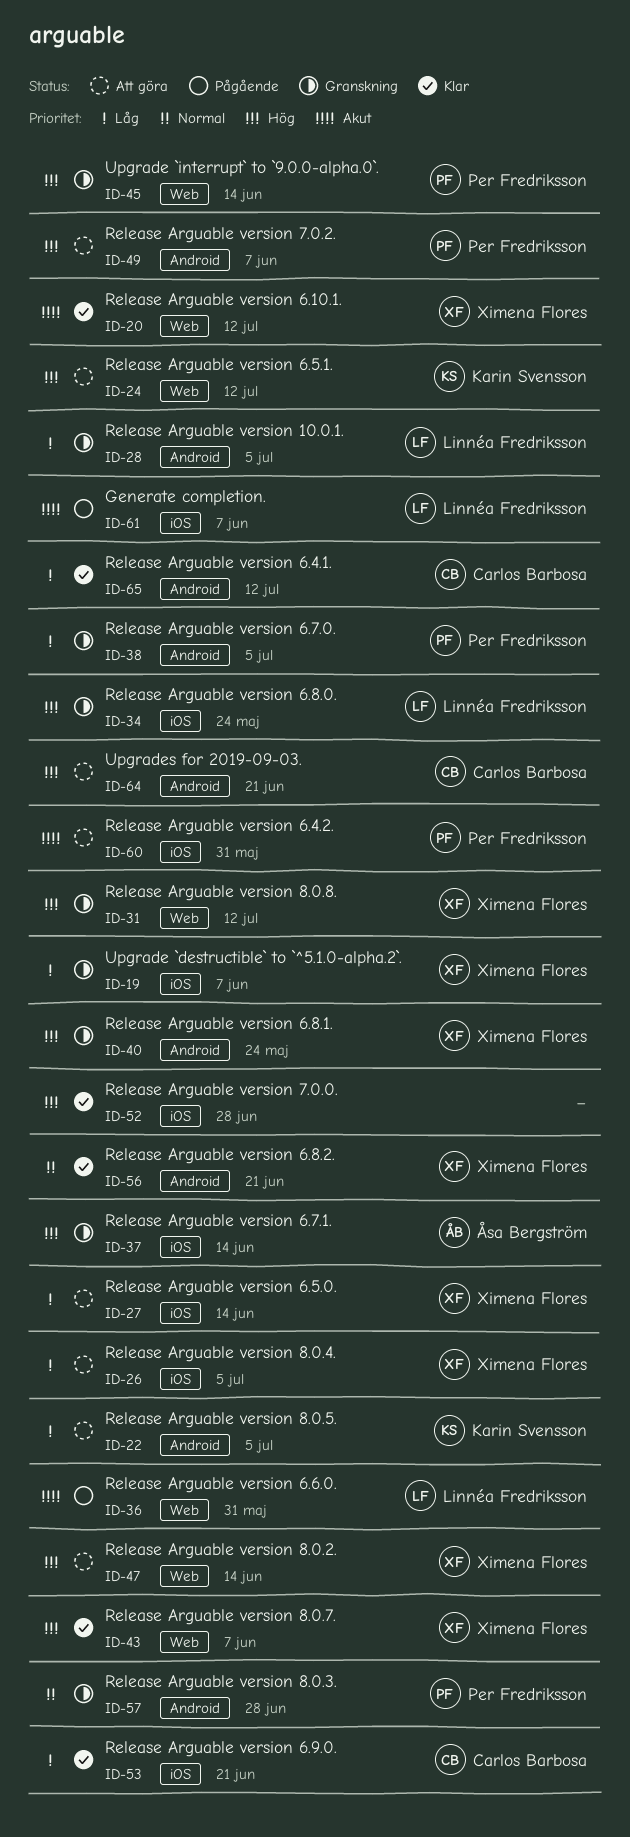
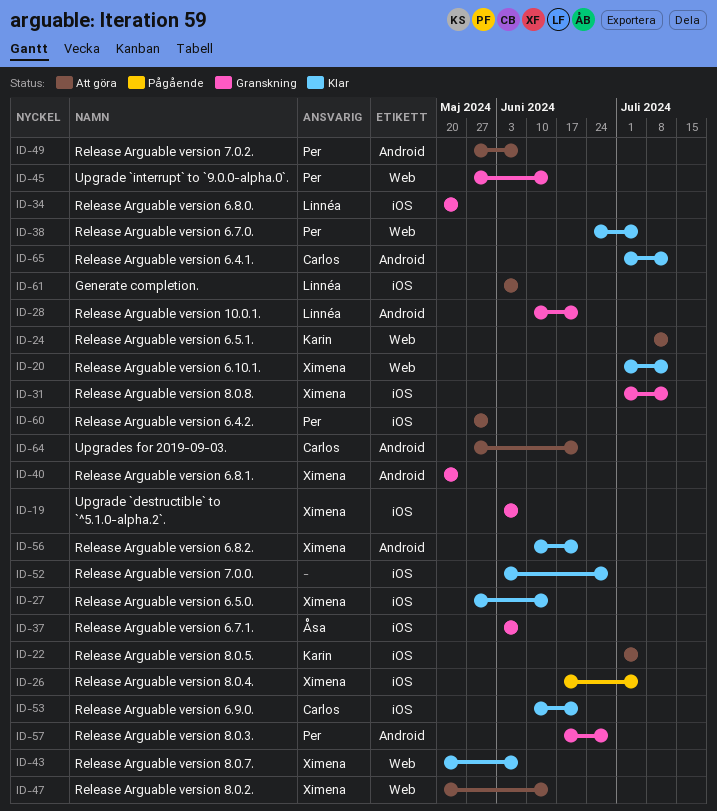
ID-22, label: Android -> iOS
ID-26, status: Att göra -> Pågående
ID-27, status: Att göra -> Klar
ID-28, due: Jul 5 -> Jun 21
ID-31, label: Web -> iOS
ID-36: present -> none
ID-37, due: Jun 14 -> Jun 7
ID-38, status: Granskning -> Klar
ID-38, label: Android -> Web
ID-61, status: Pågående -> Att göra

